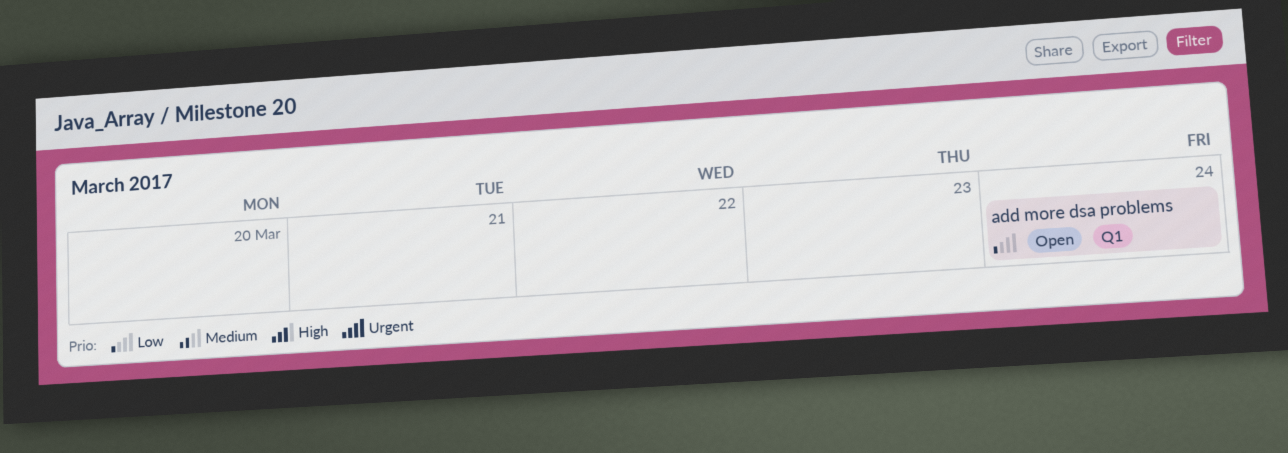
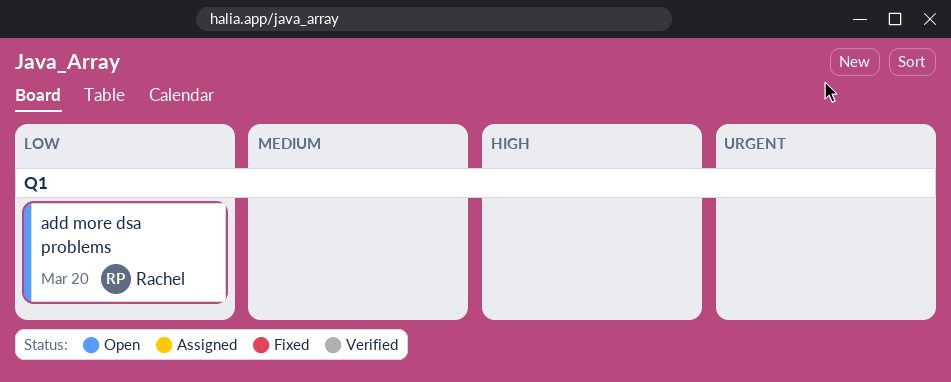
add more dsa problems, due: Mar 24 -> Mar 20

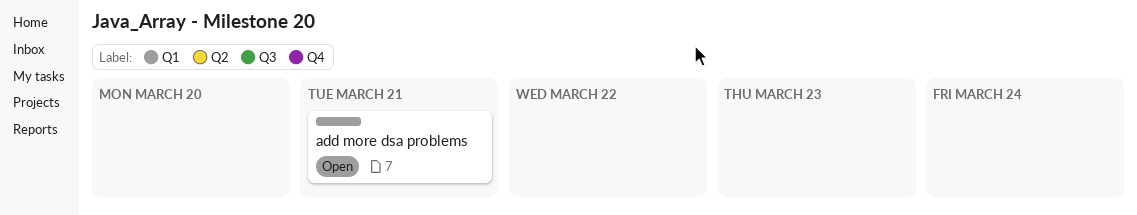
add more dsa problems, due: Mar 20 -> Mar 21

